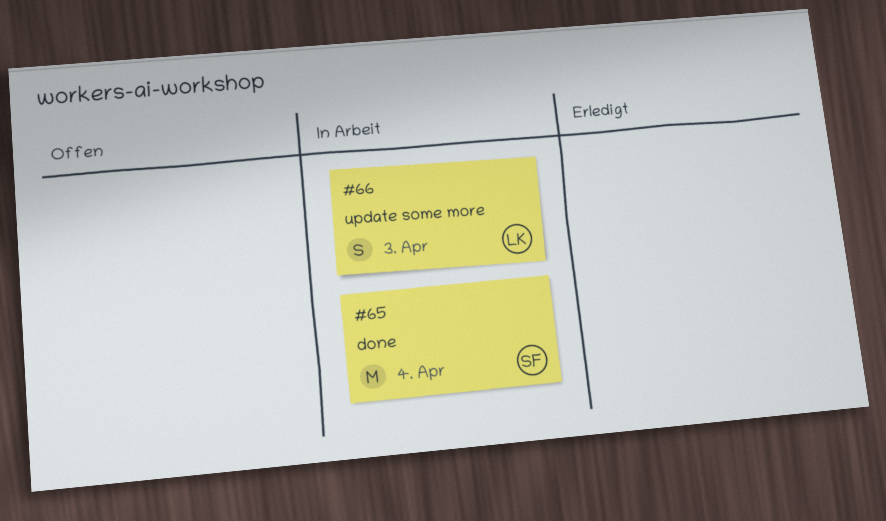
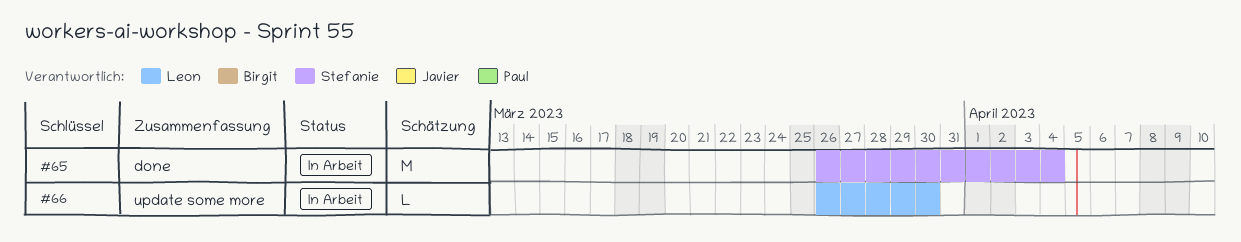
#66, estimate: S -> L
#66, due: Apr 3 -> Mar 30

